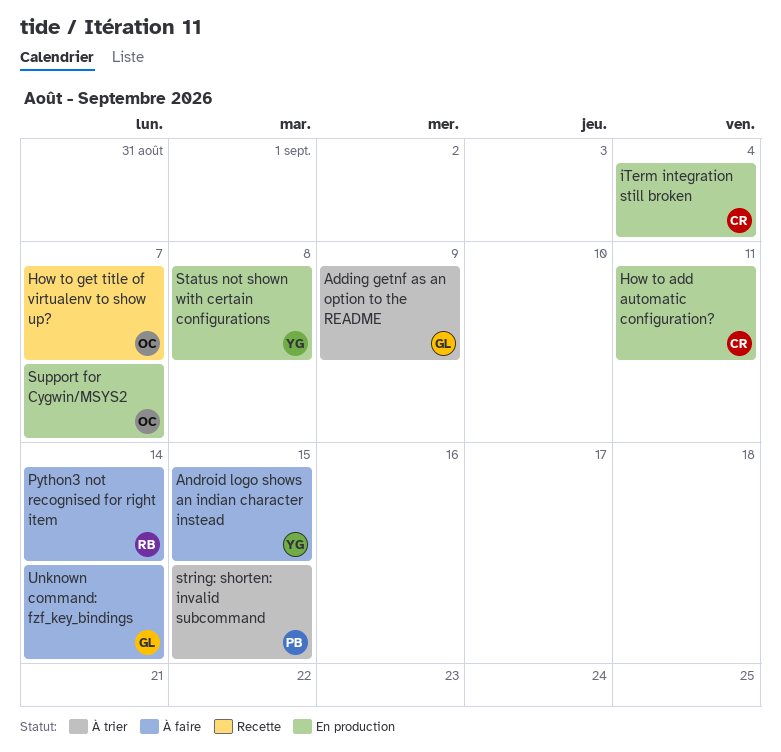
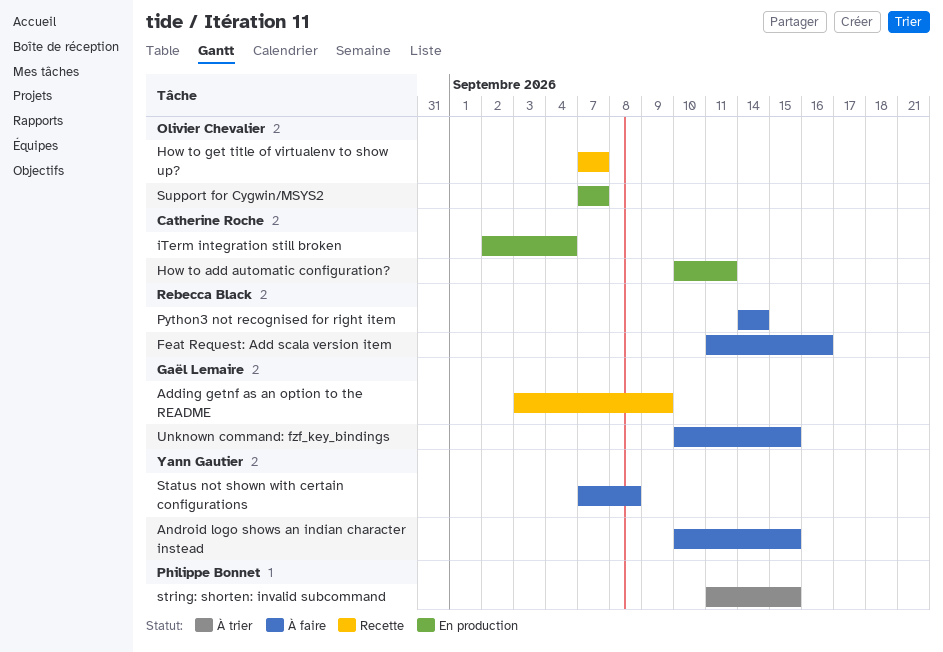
Adding getnf as an option to the README, status: À trier -> Recette
Feat Request: Add scala version item: none -> present
Status not shown with certain configurations, status: En production -> À faire
Unknown command: fzf_key_bindings, due: Sep 14 -> Sep 15

